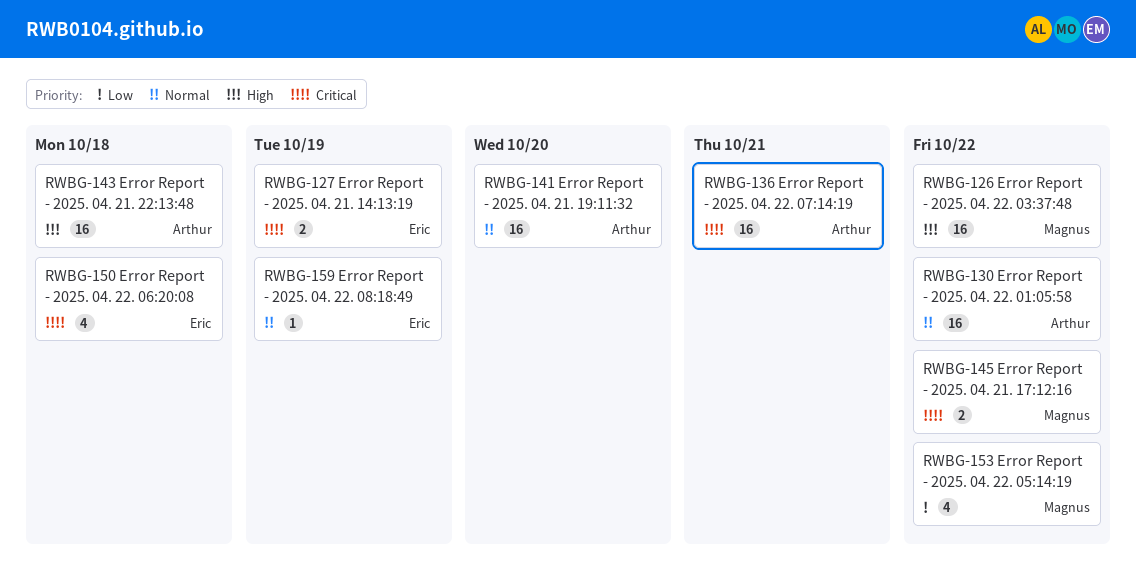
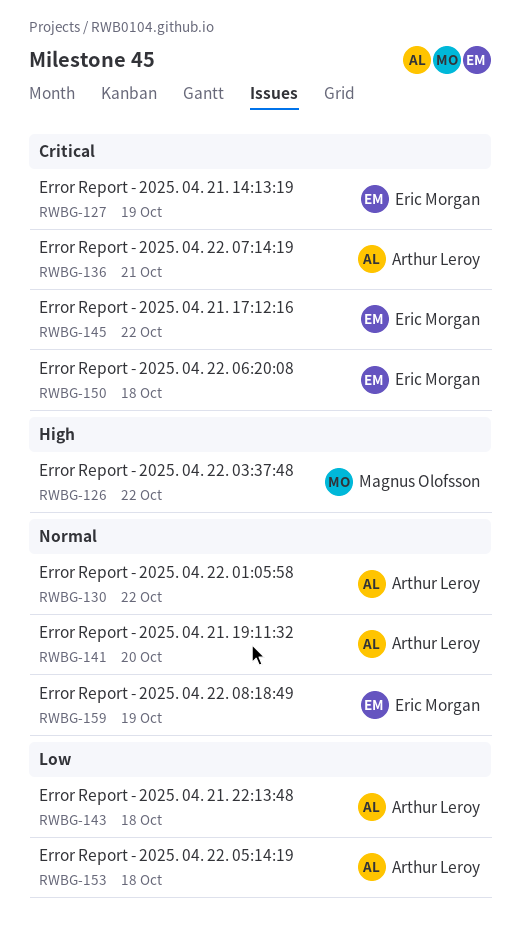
RWBG-143, priority: High -> Low
RWBG-145, owner: Magnus Olofsson -> Eric Morgan
RWBG-153, owner: Magnus Olofsson -> Arthur Leroy
RWBG-153, due: Oct 22 -> Oct 18

